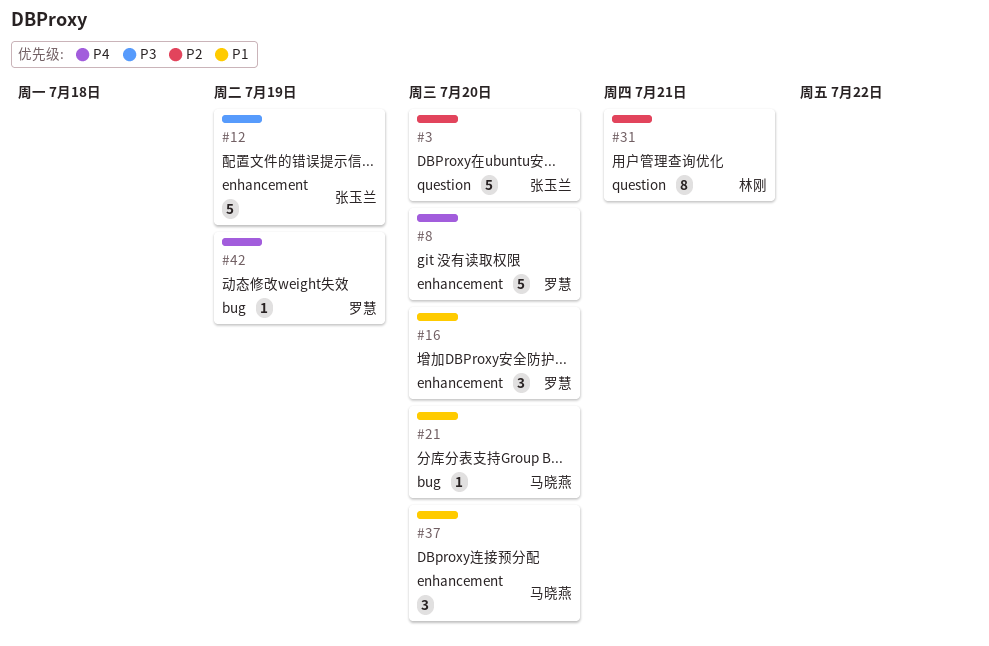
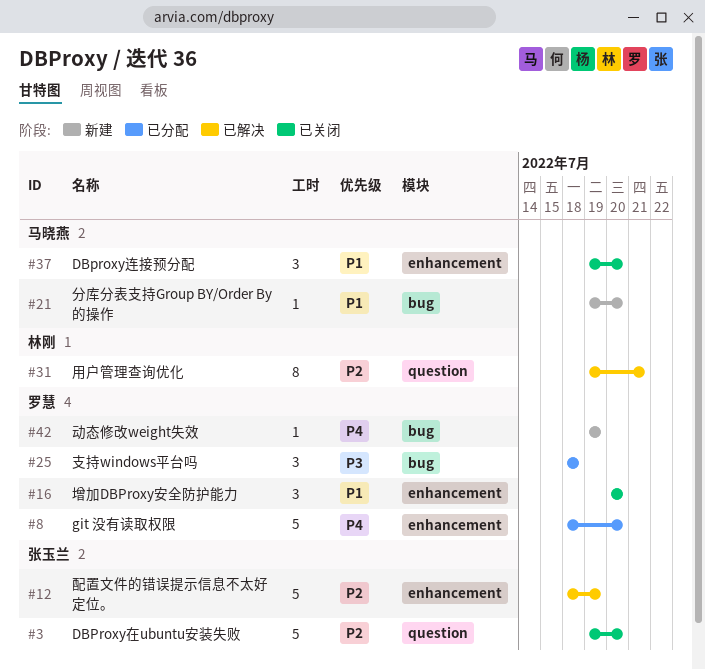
#12, priority: P3 -> P2
#25: none -> present

